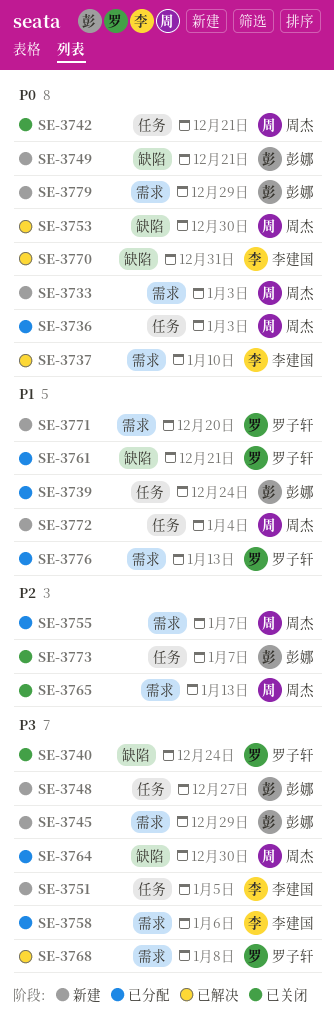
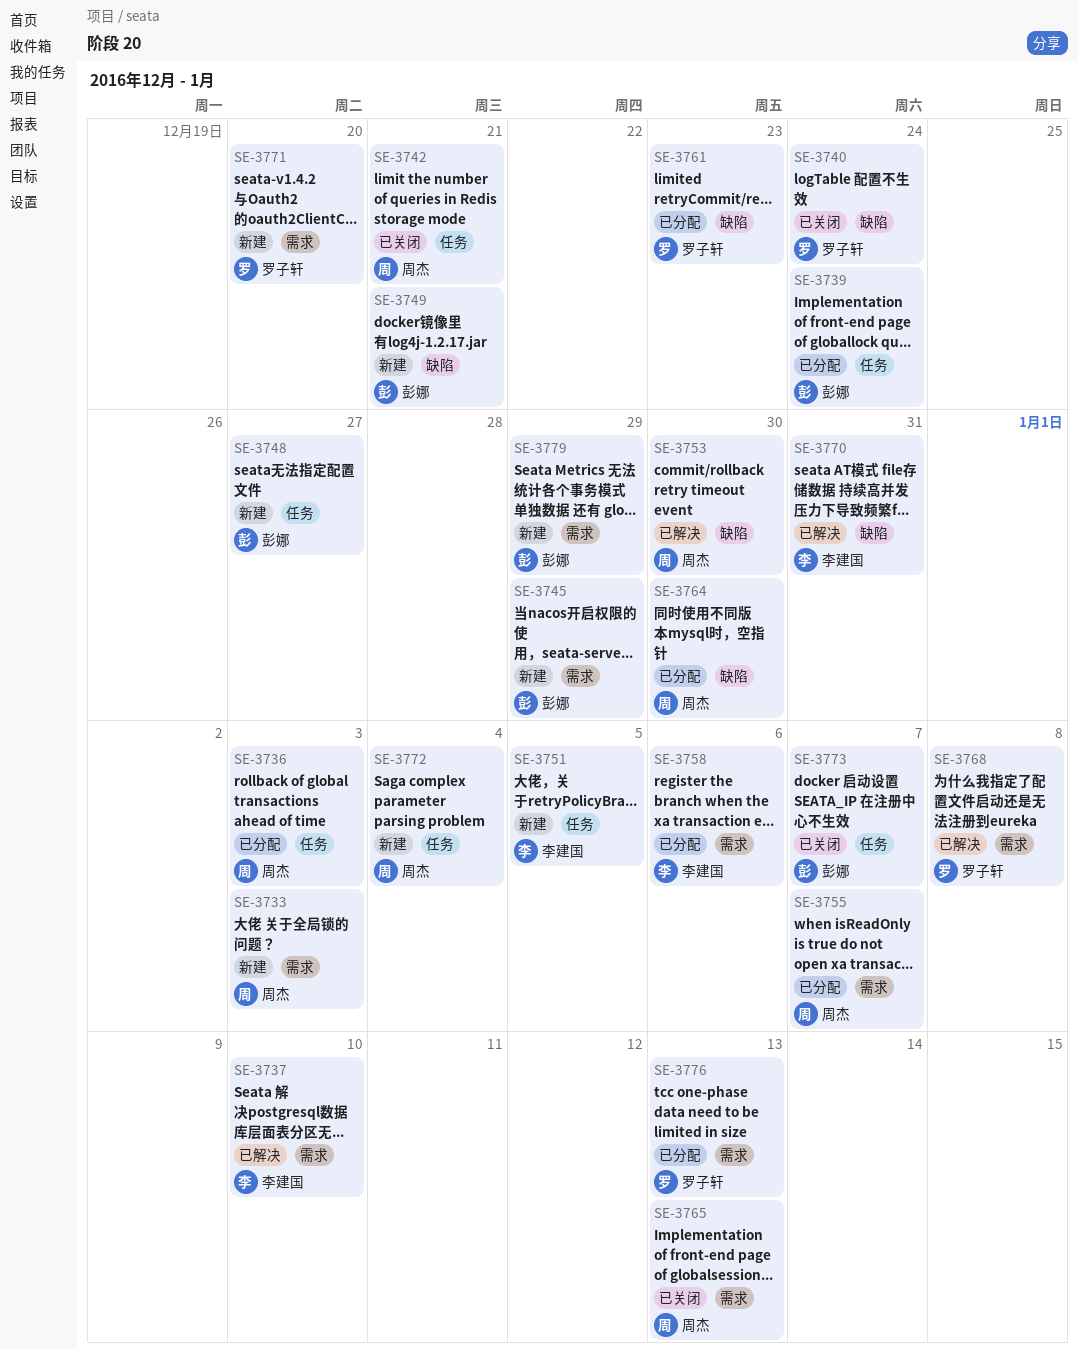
SE-3761, due: Dec 21 -> Dec 23

